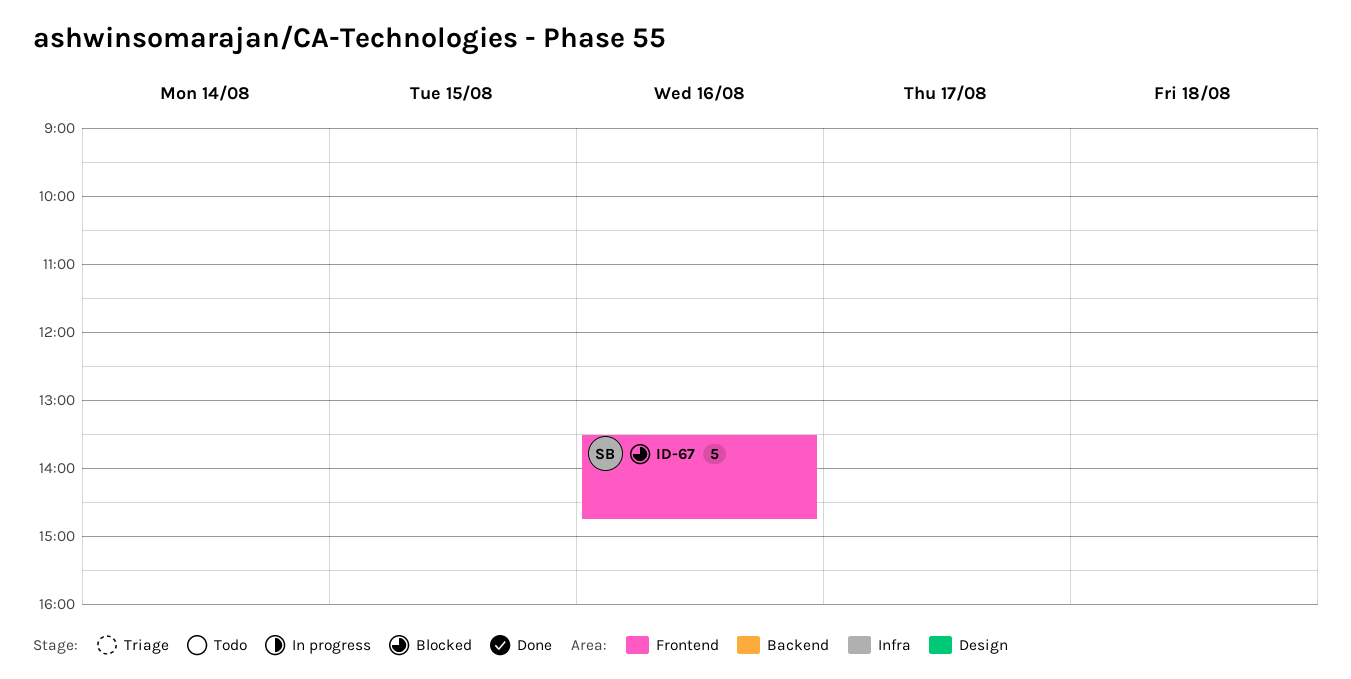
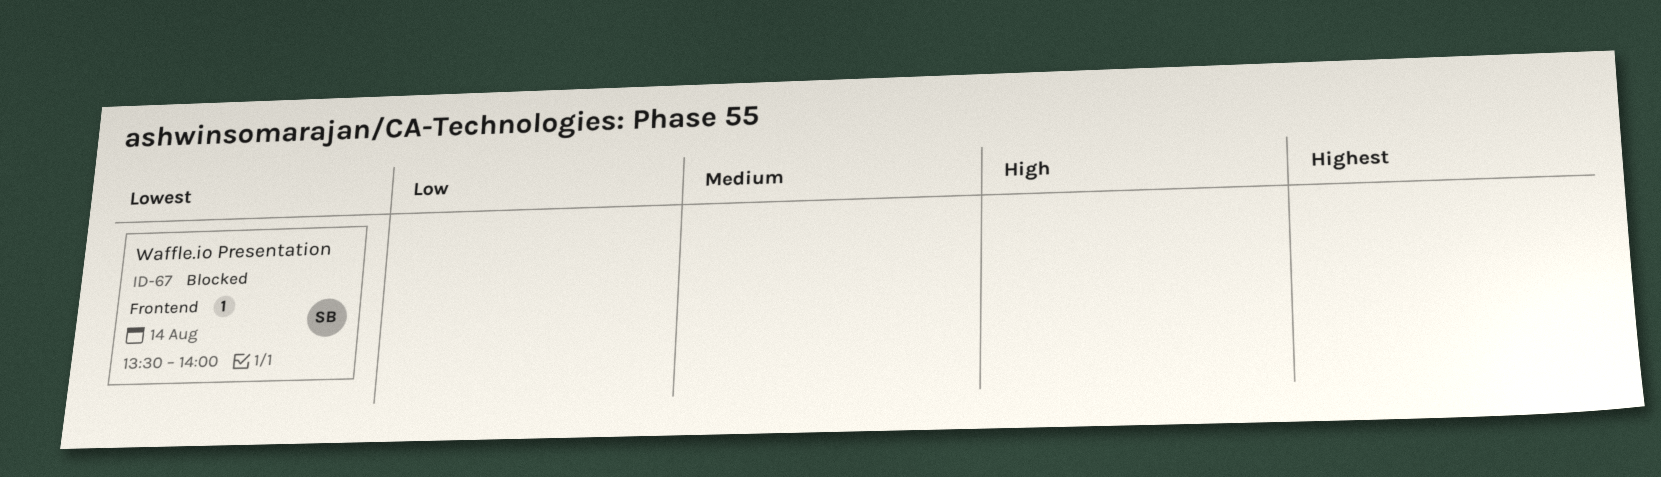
ID-67, estimate: 5 -> 1
ID-67, day: Aug 16 -> Aug 14
ID-67, ends: 14:45 -> 14:00

